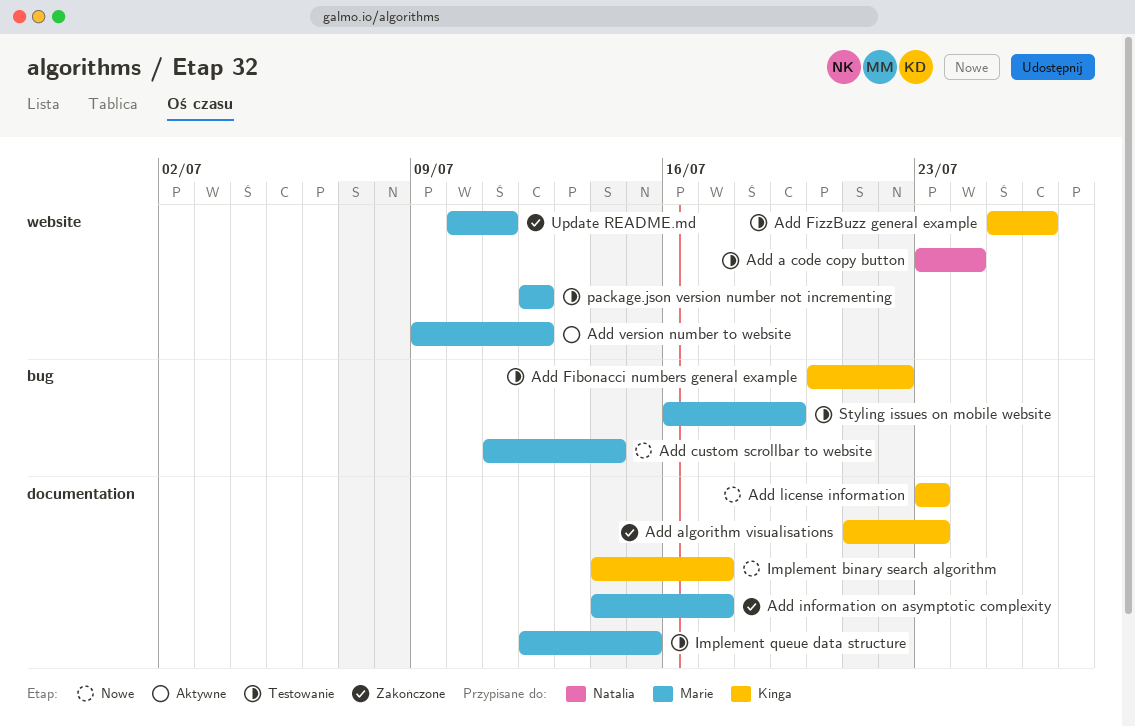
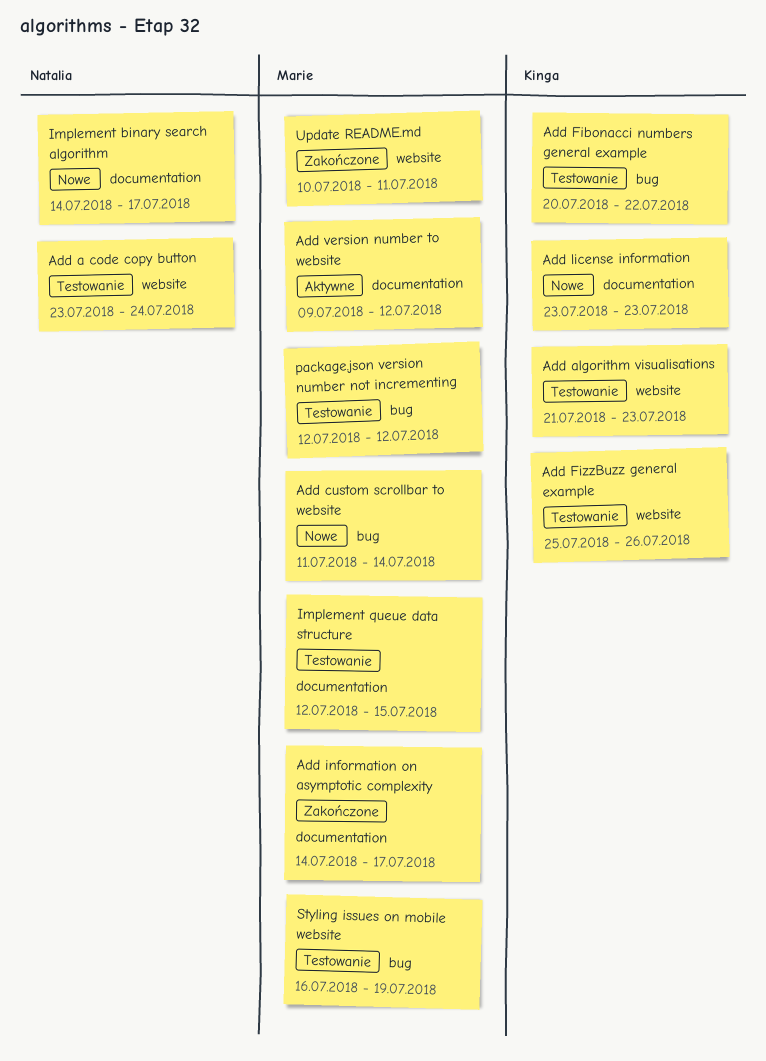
Add algorithm visualisations, status: Zakończone -> Testowanie
Add algorithm visualisations, label: documentation -> website
Add version number to website, label: website -> documentation
Implement binary search algorithm, owner: Kinga -> Natalia
package.json version number not incrementing, label: website -> bug

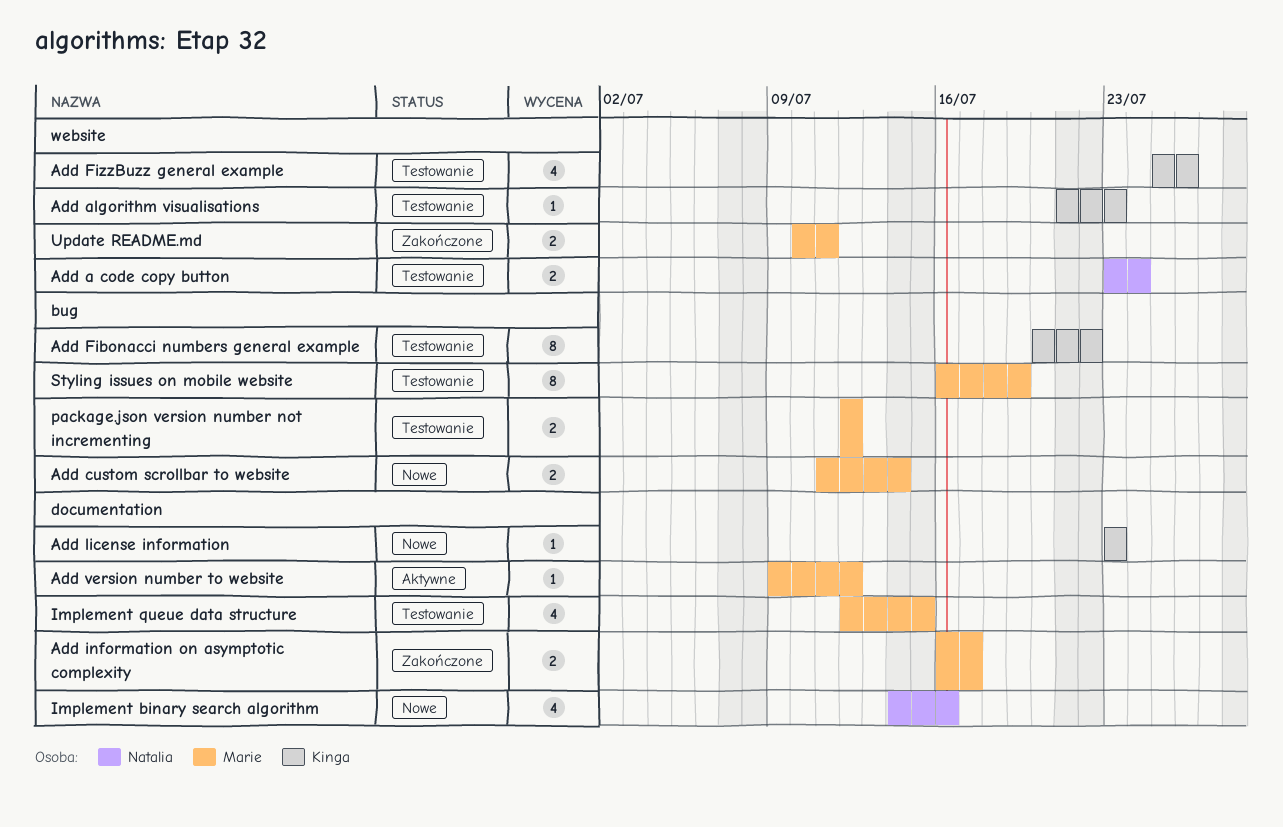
Add information on asymptotic complexity, start: Jul 14 -> Jul 16
Implement binary search algorithm, due: Jul 17 -> Jul 16

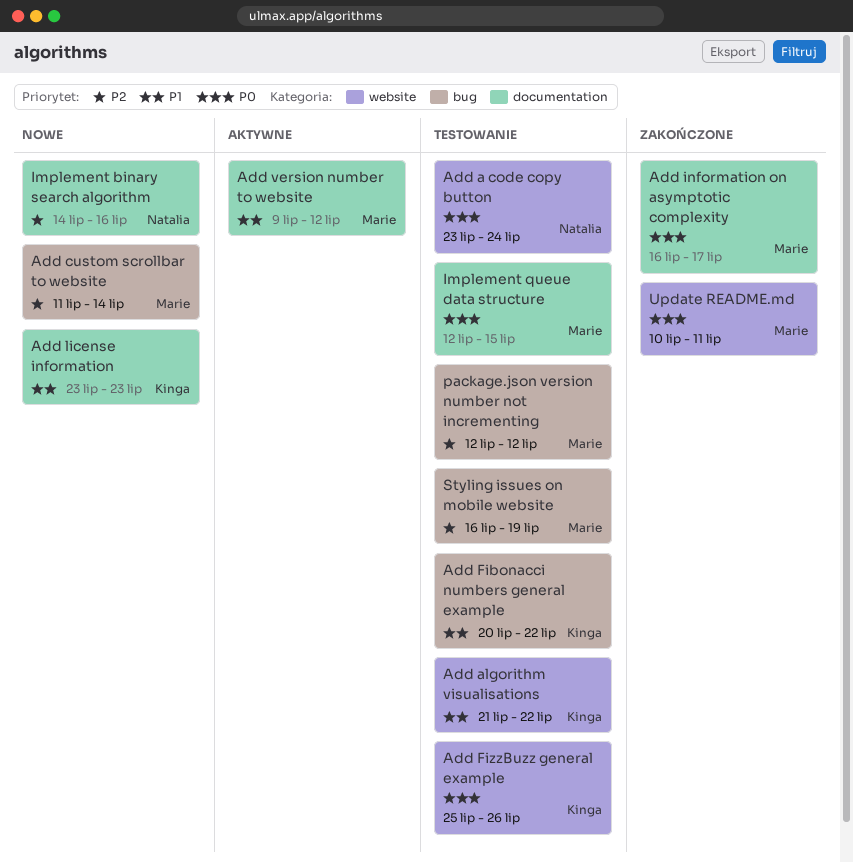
Add algorithm visualisations, due: Jul 23 -> Jul 22

